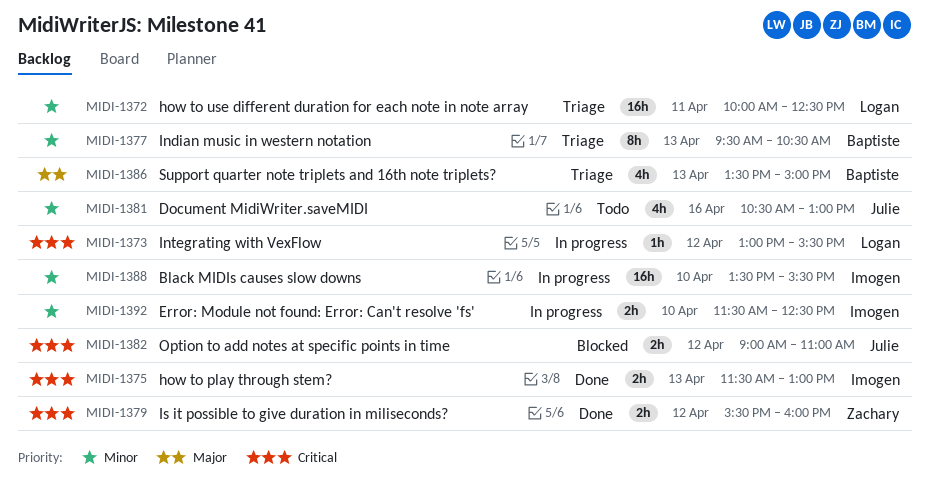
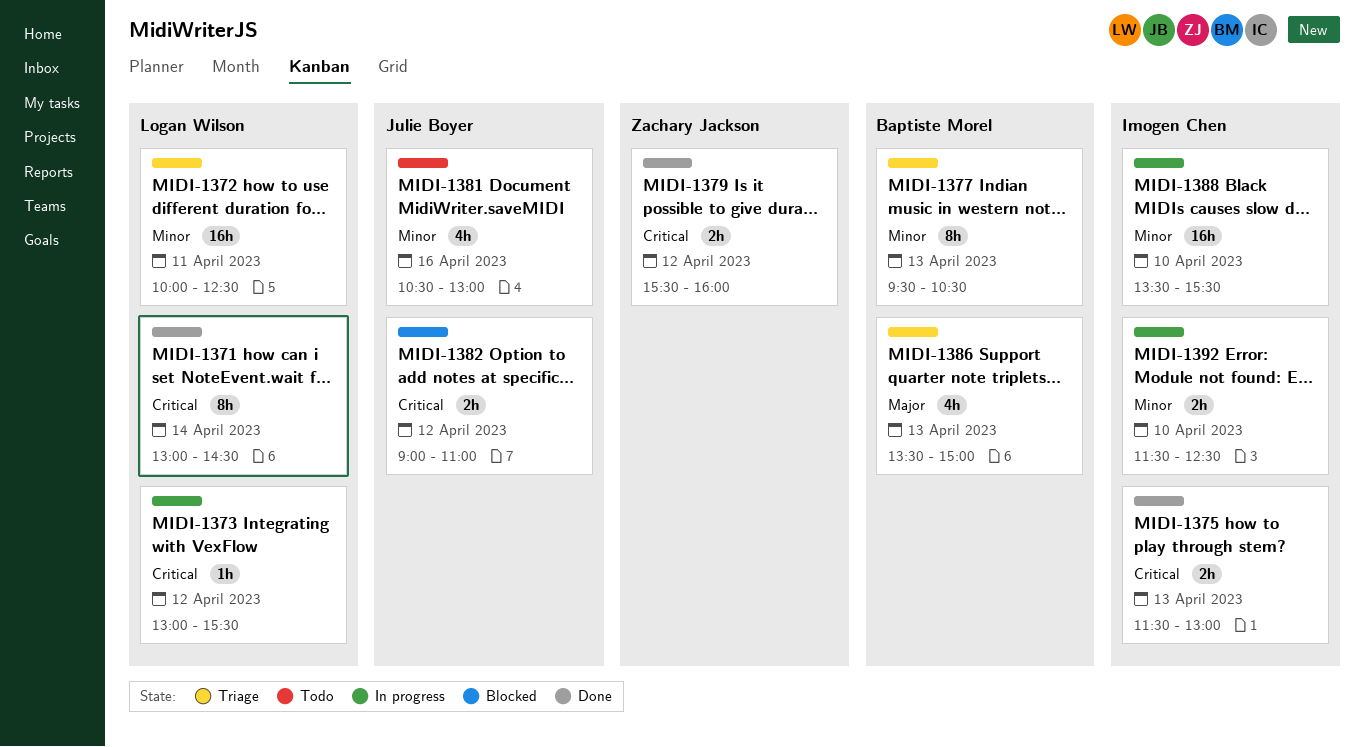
MIDI-1371: none -> present

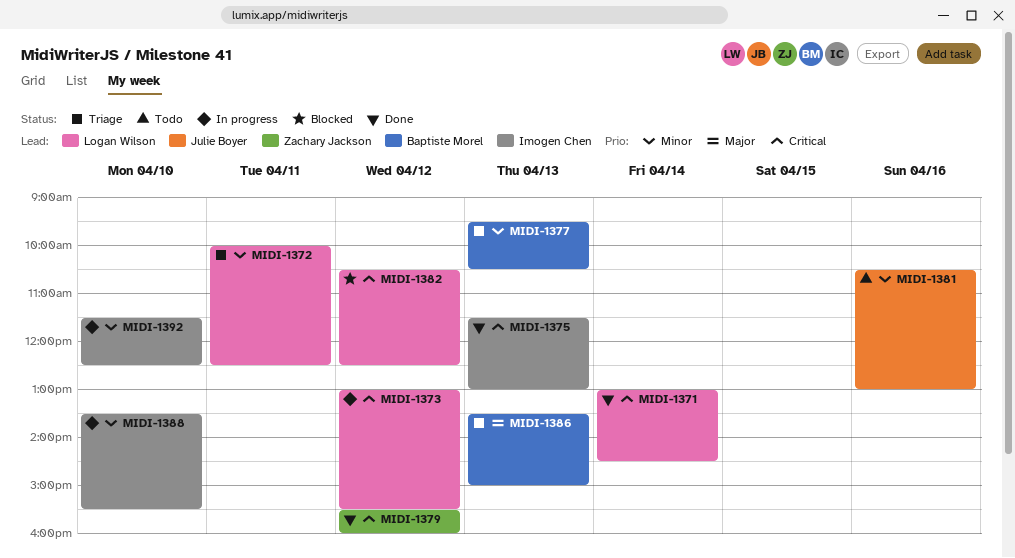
MIDI-1382, owner: Julie Boyer -> Logan Wilson
MIDI-1382, begins: 09:00 -> 10:30
MIDI-1382, ends: 11:00 -> 12:30

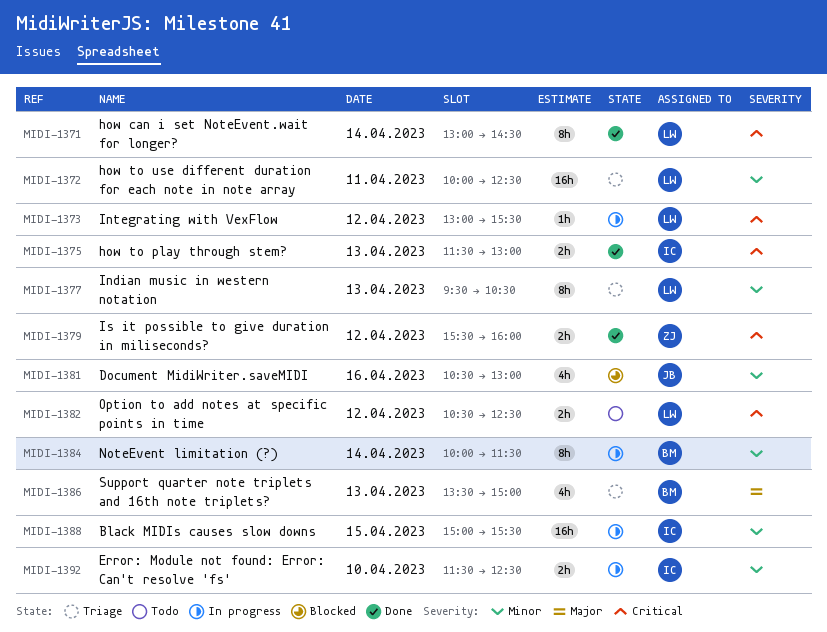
MIDI-1377, owner: Baptiste Morel -> Logan Wilson
MIDI-1381, status: Todo -> Blocked
MIDI-1382, status: Blocked -> Todo
MIDI-1384: none -> present
MIDI-1388, day: Apr 10 -> Apr 15
MIDI-1388, begins: 13:30 -> 15:00

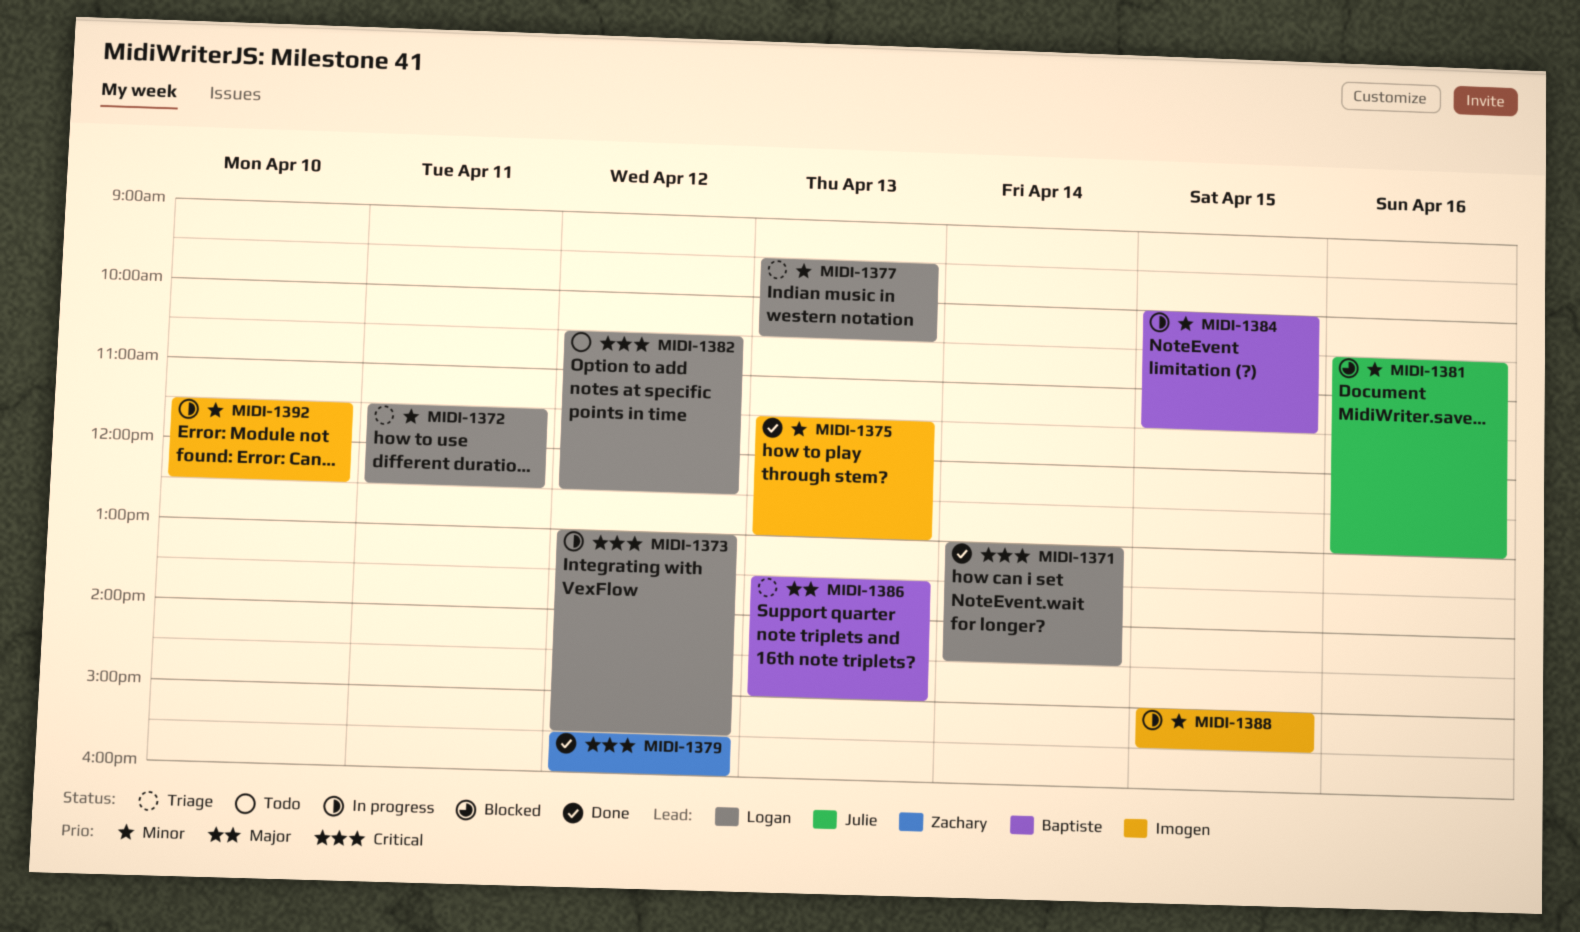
MIDI-1372, begins: 10:00 -> 11:30
MIDI-1375, priority: Critical -> Minor
MIDI-1384, day: Apr 14 -> Apr 15

